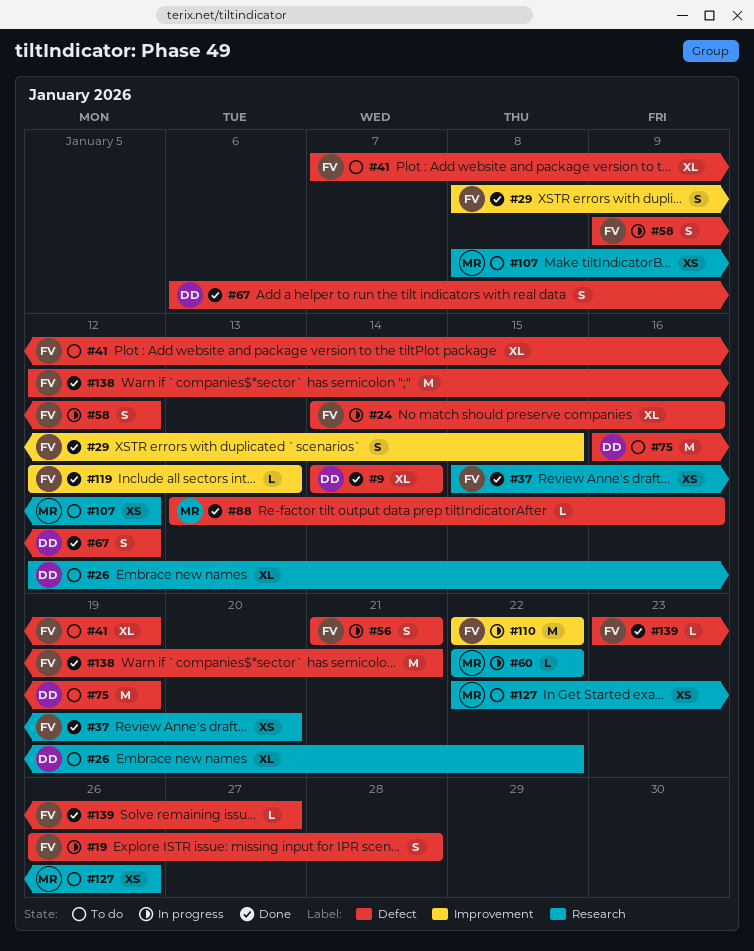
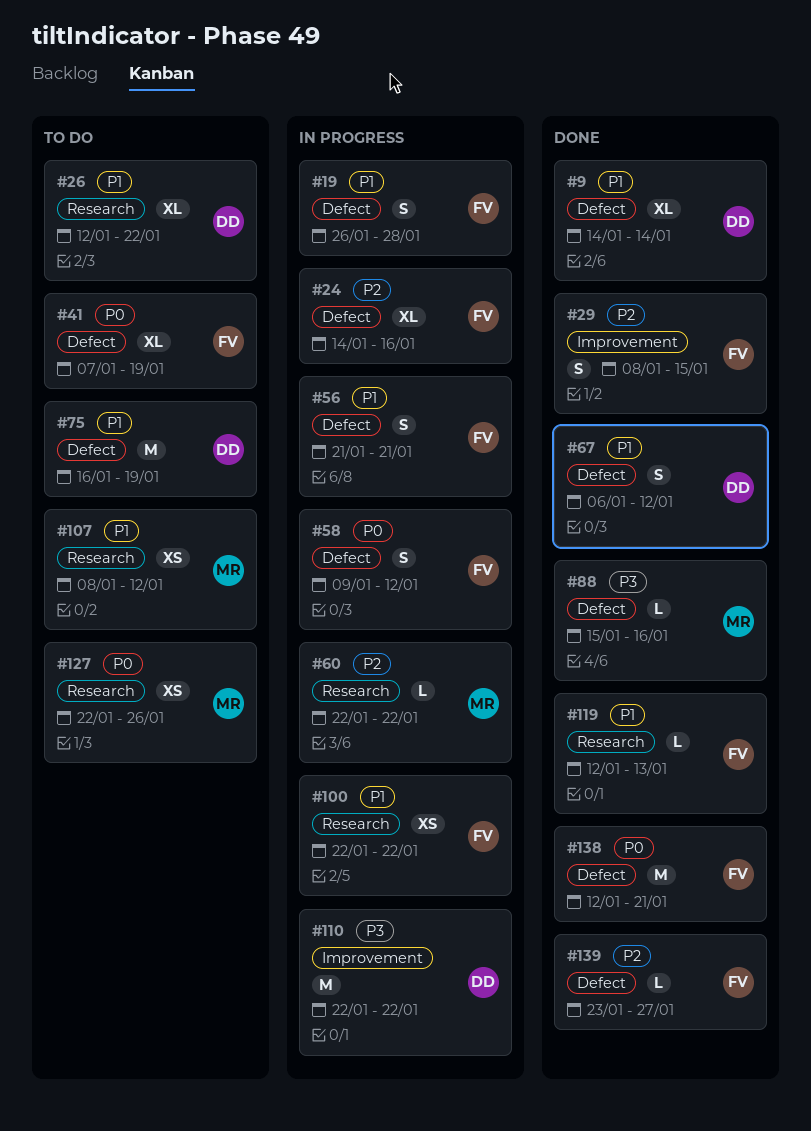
#37: present -> none
#88, start: Jan 13 -> Jan 15
#100: none -> present
#110, owner: FV -> DD
#119, label: Improvement -> Research

